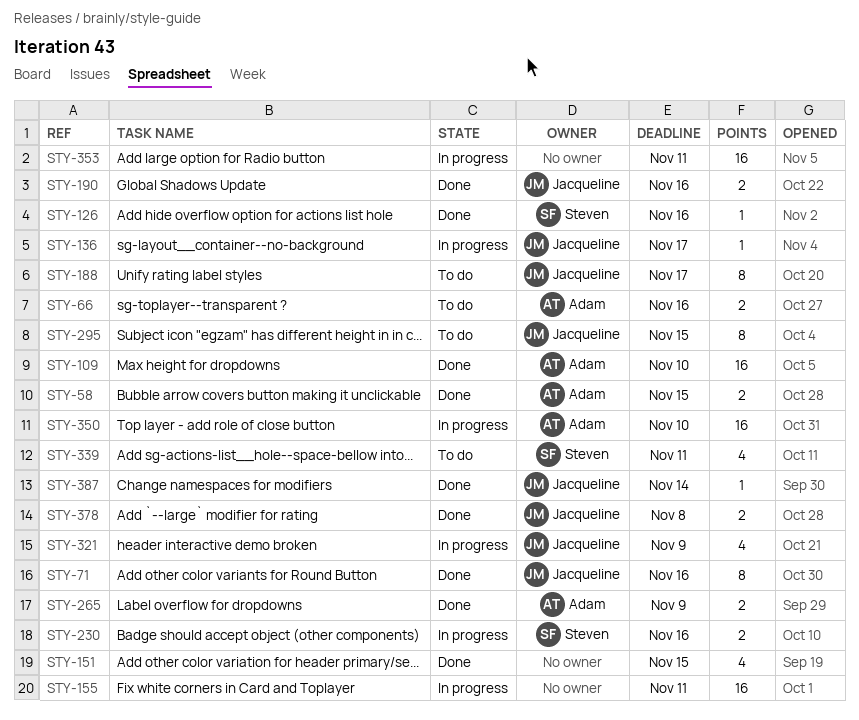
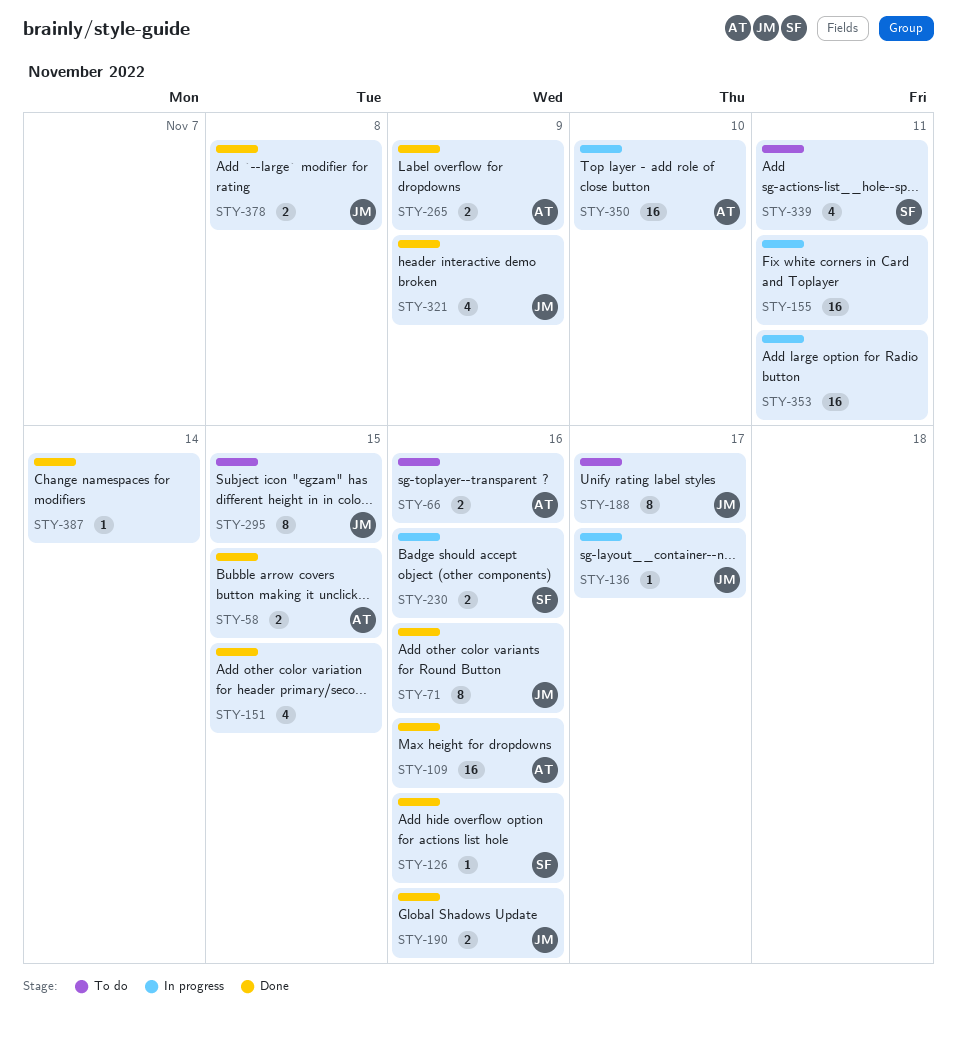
STY-109, due: Nov 10 -> Nov 16
STY-321, status: In progress -> Done
STY-387, owner: Jacqueline -> none

